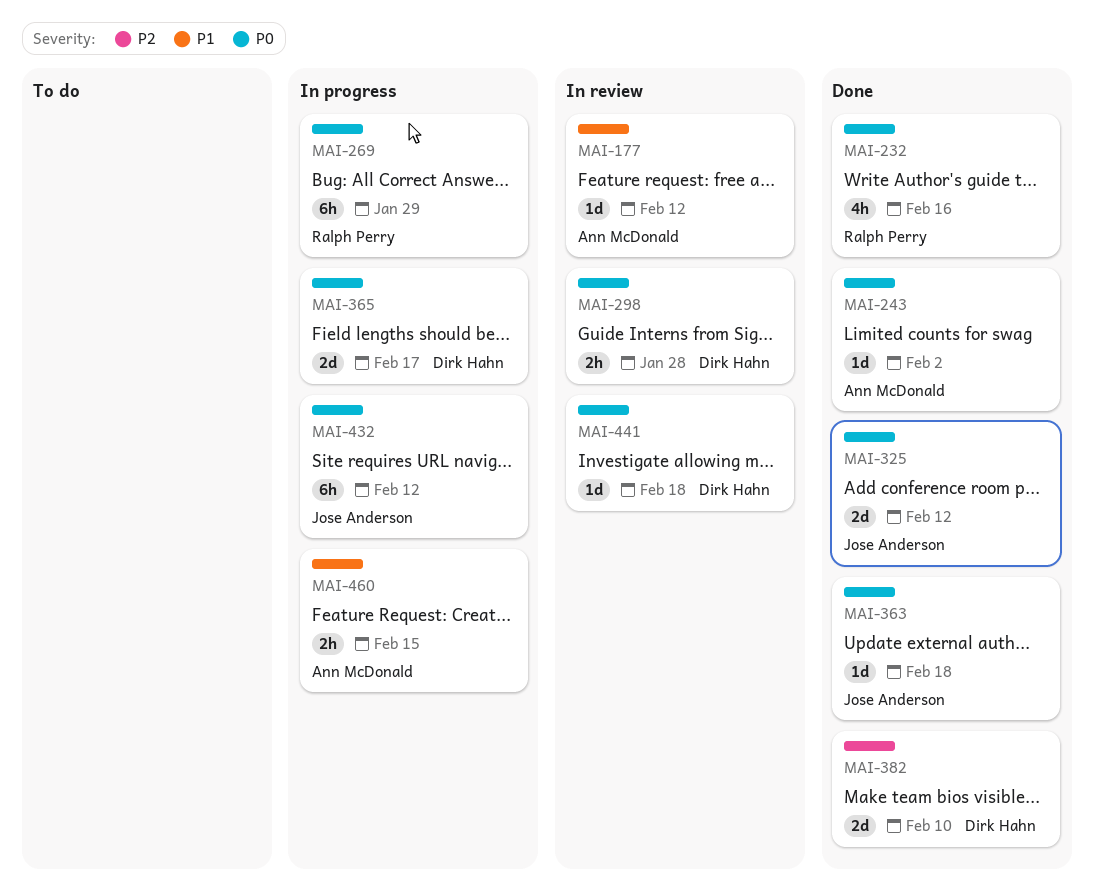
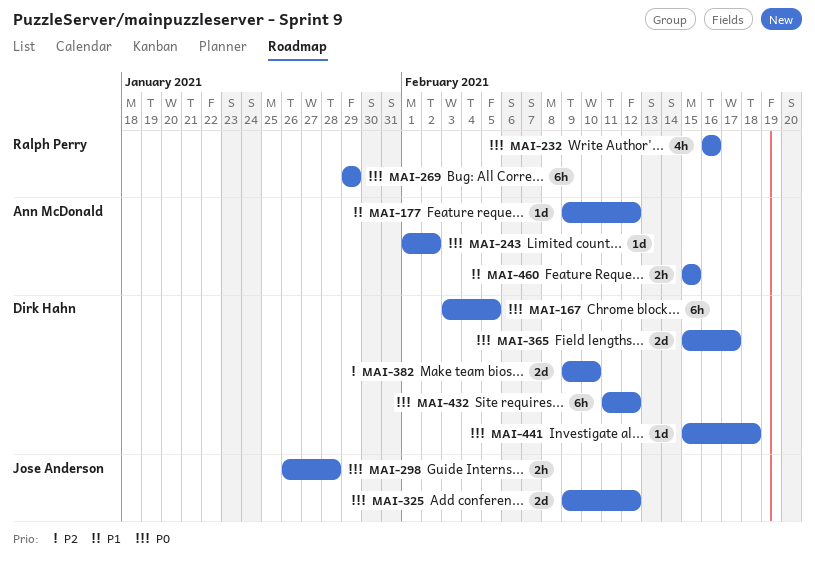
MAI-167: none -> present
MAI-298, owner: Dirk Hahn -> Jose Anderson
MAI-363: present -> none
MAI-432, owner: Jose Anderson -> Dirk Hahn

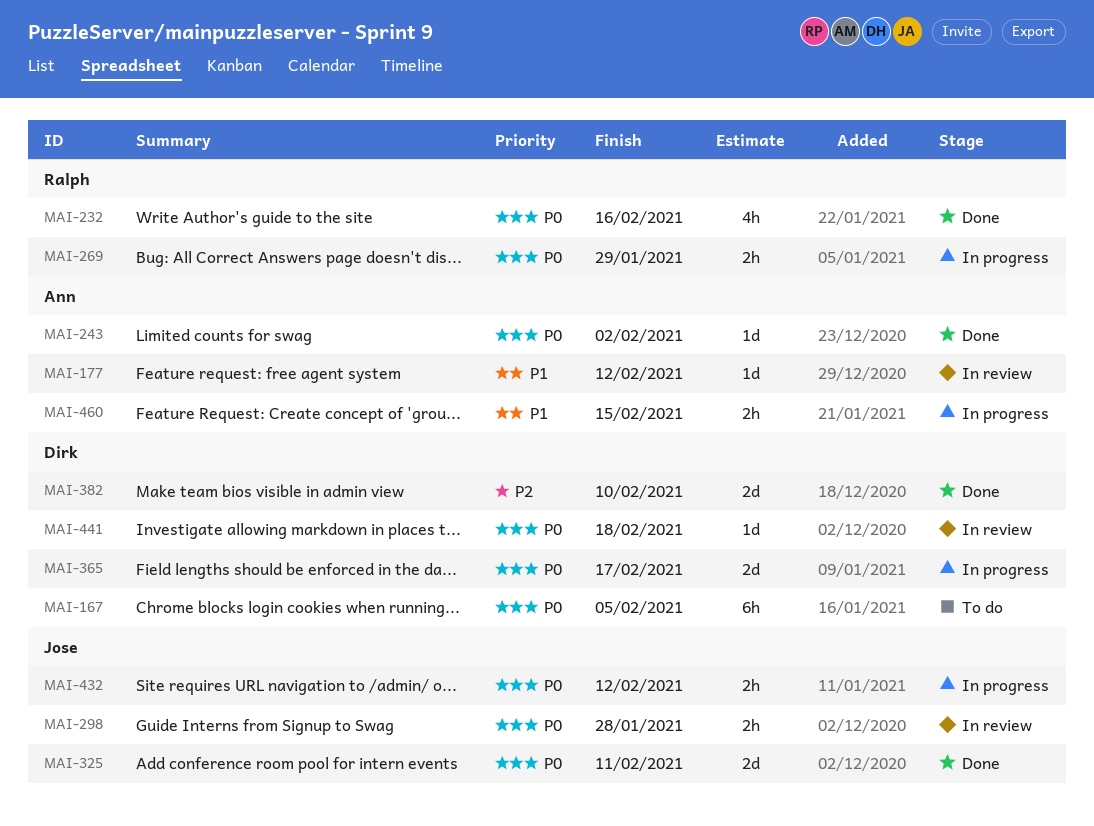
MAI-269, estimate: 6h -> 2h
MAI-325, due: Feb 12 -> Feb 11
MAI-432, owner: Dirk Hahn -> Jose Anderson
MAI-432, estimate: 6h -> 2h

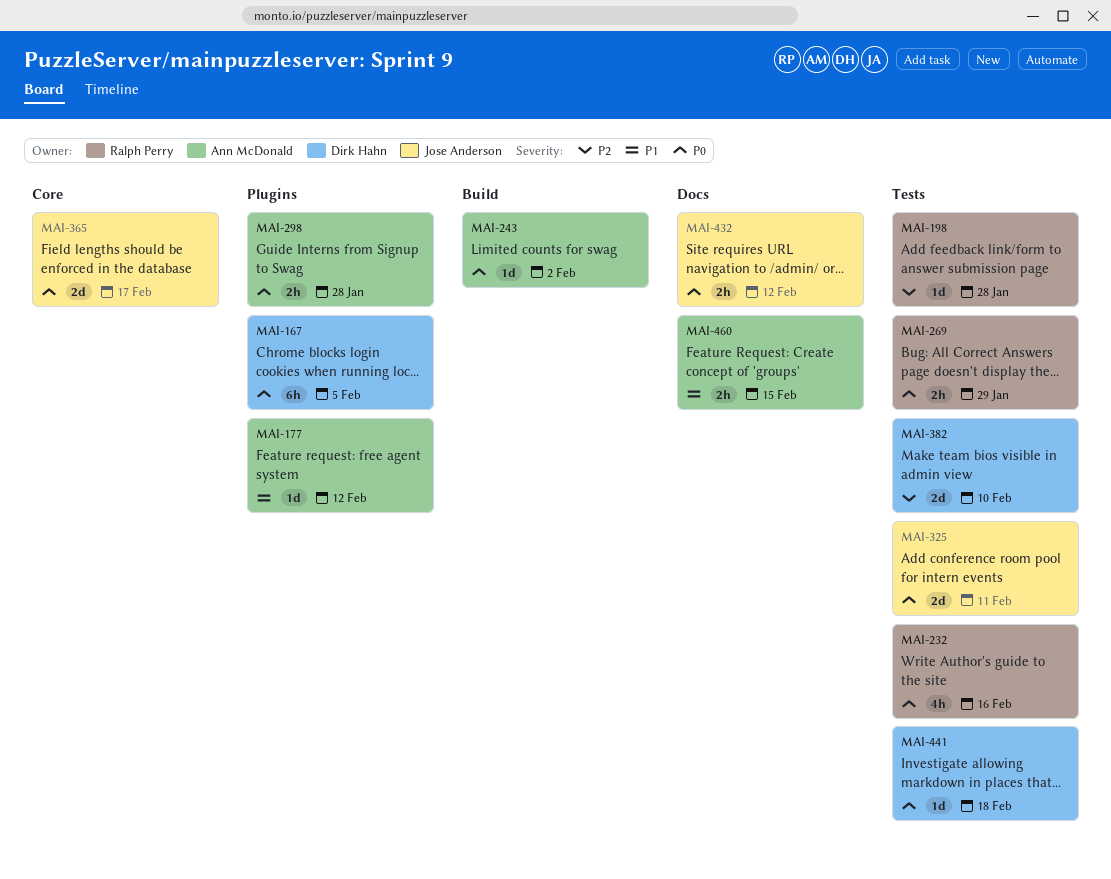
MAI-198: none -> present
MAI-298, owner: Jose Anderson -> Ann McDonald
MAI-365, owner: Dirk Hahn -> Jose Anderson

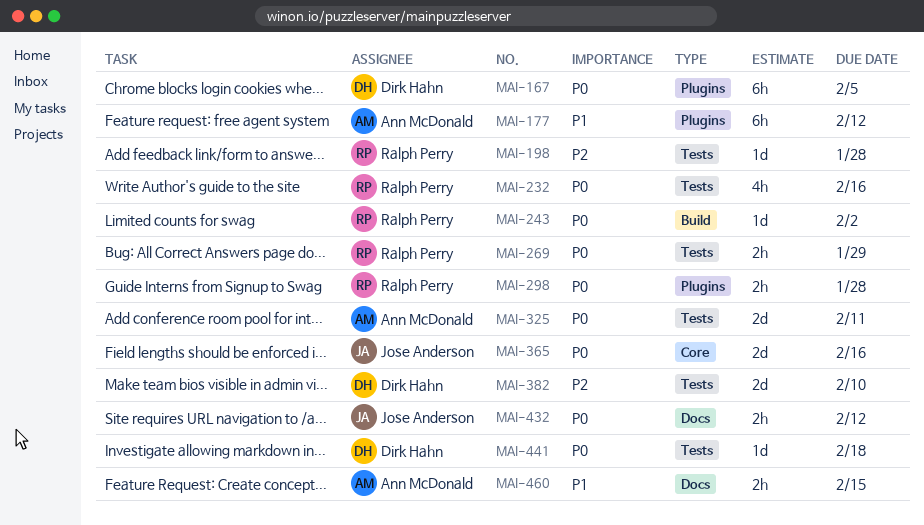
MAI-177, estimate: 1d -> 6h
MAI-243, owner: Ann McDonald -> Ralph Perry
MAI-298, owner: Ann McDonald -> Ralph Perry
MAI-325, owner: Jose Anderson -> Ann McDonald
MAI-365, due: Feb 17 -> Feb 16

